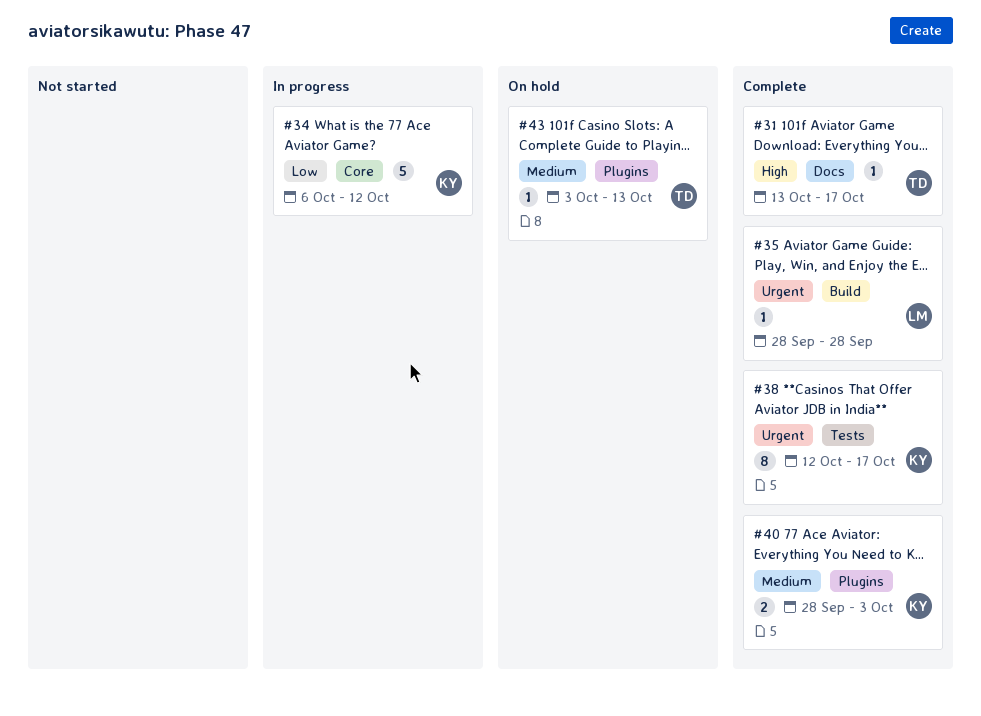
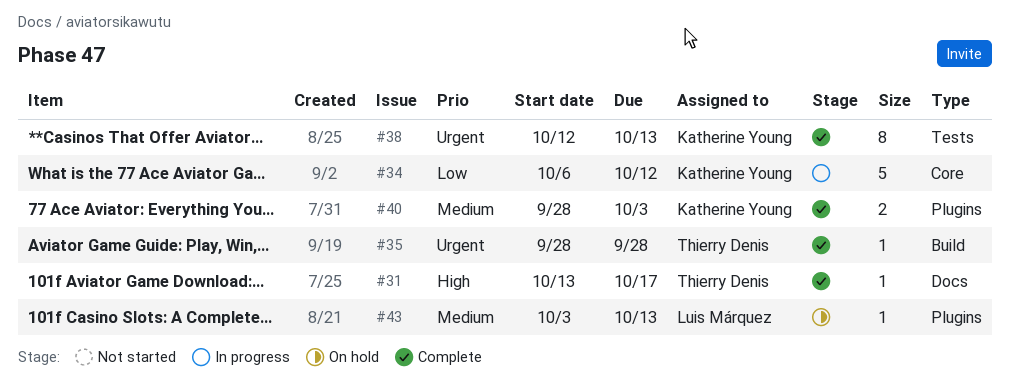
#35, owner: Luis Márquez -> Thierry Denis
#38, due: Oct 17 -> Oct 13
#43, owner: Thierry Denis -> Luis Márquez

